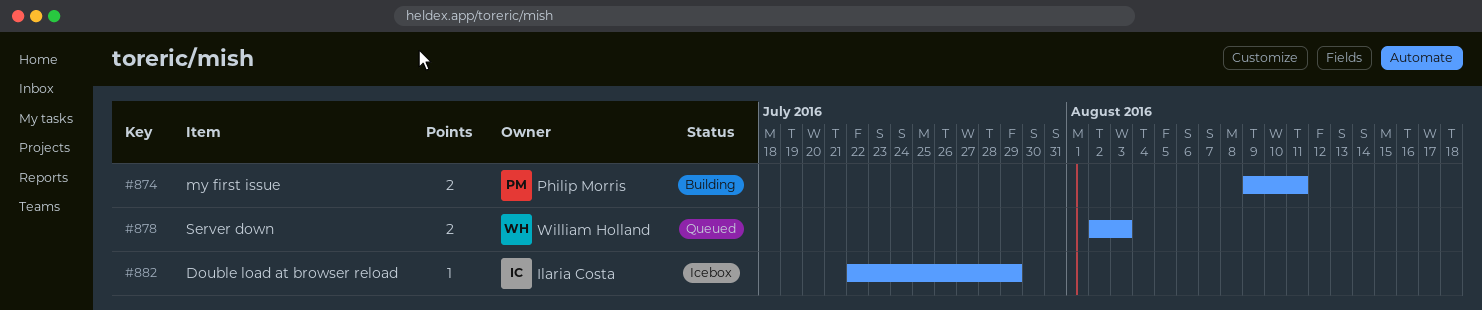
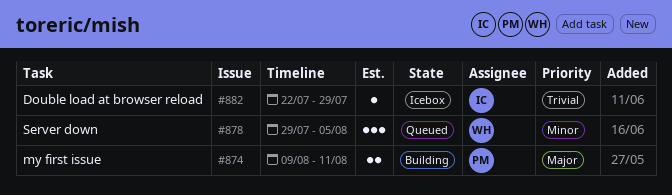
#878, estimate: 2 -> 3
#878, start: Aug 2 -> Jul 29
#878, due: Aug 3 -> Aug 5

